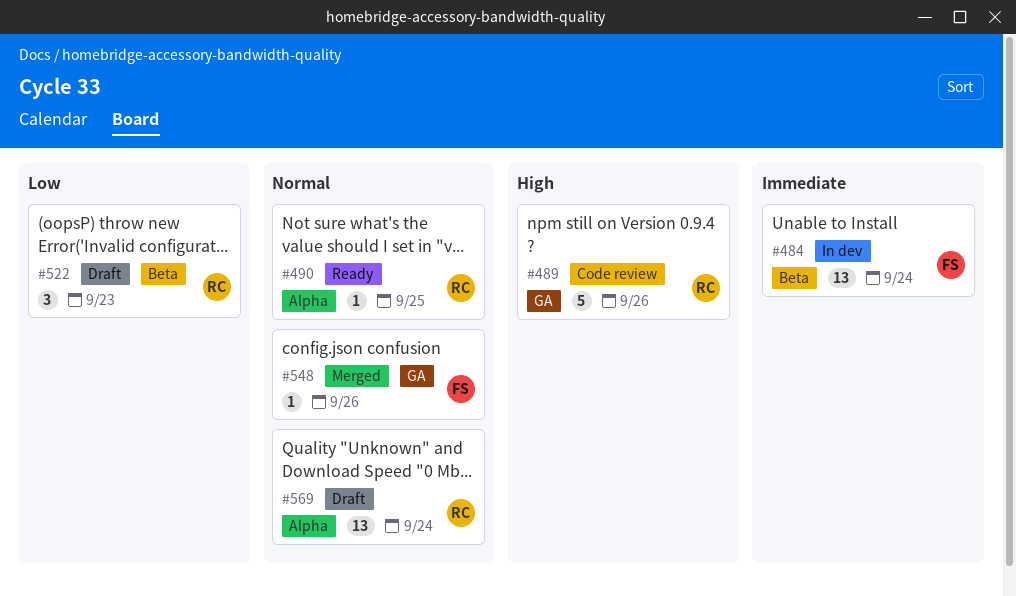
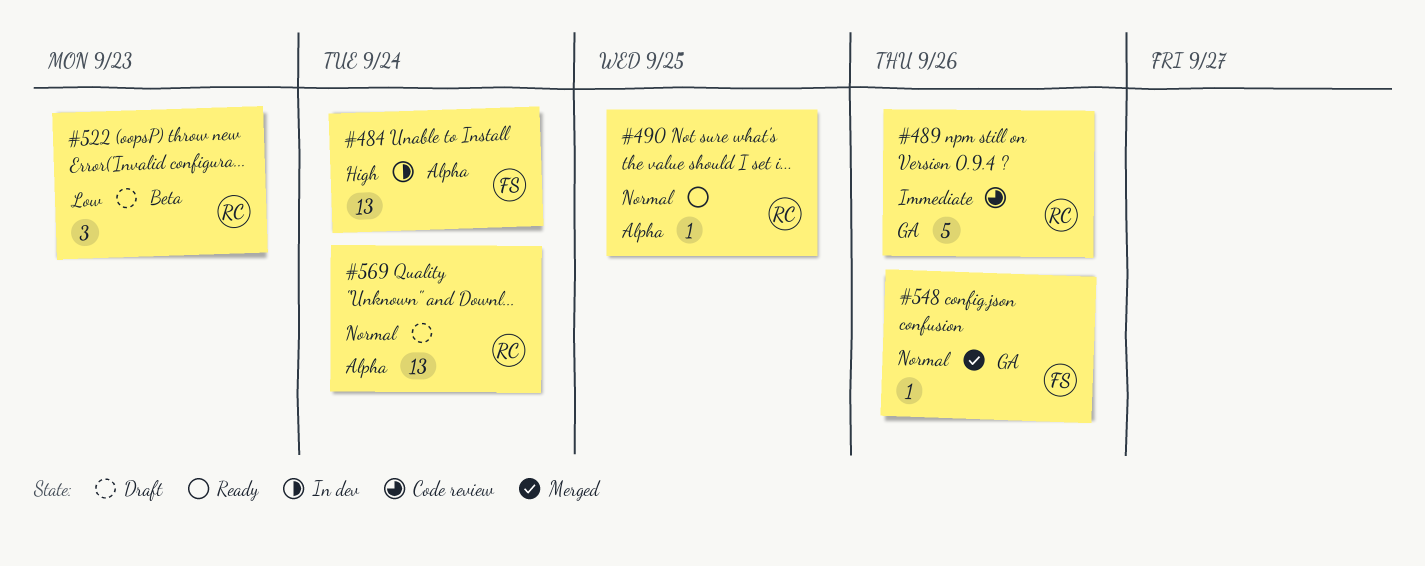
#484, priority: Immediate -> High
#484, label: Beta -> Alpha
#489, priority: High -> Immediate

